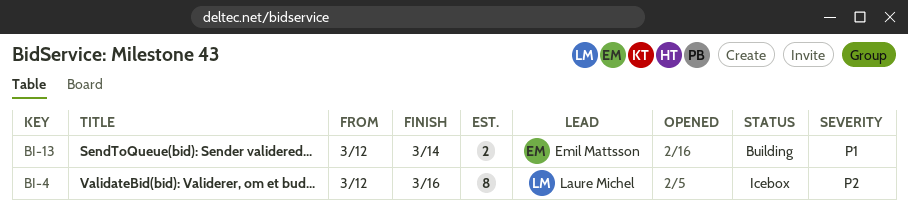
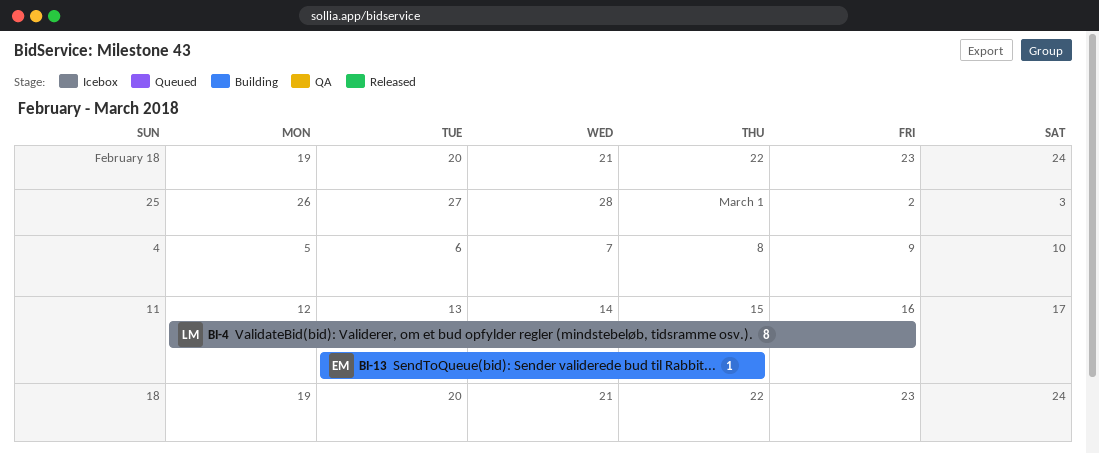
BI-13, estimate: 2 -> 1
BI-13, start: Mar 12 -> Mar 13
BI-13, due: Mar 14 -> Mar 15

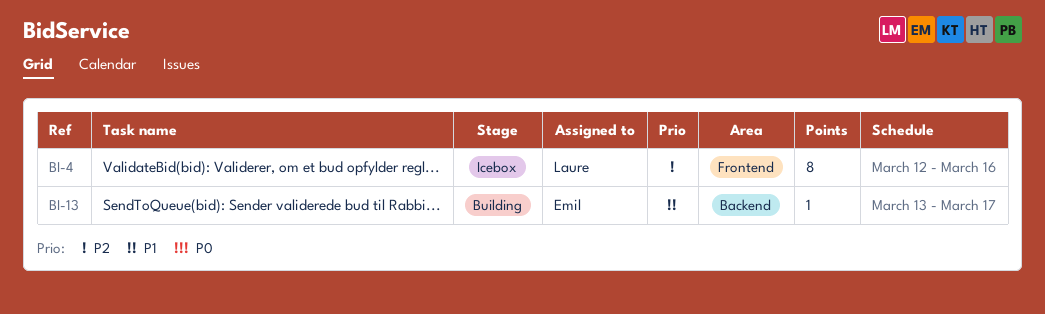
BI-13, due: Mar 15 -> Mar 17

